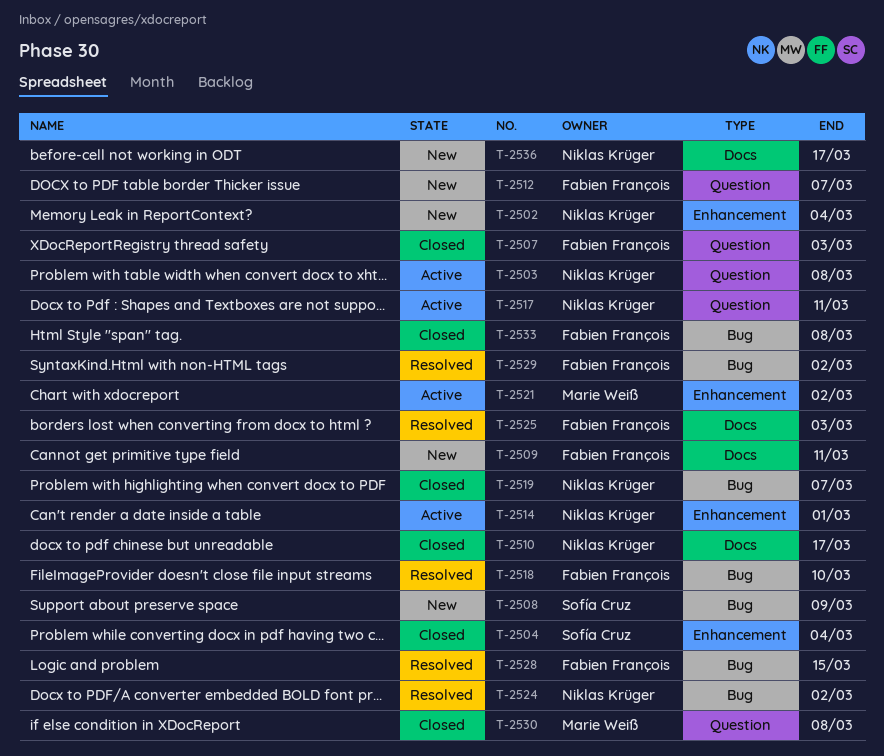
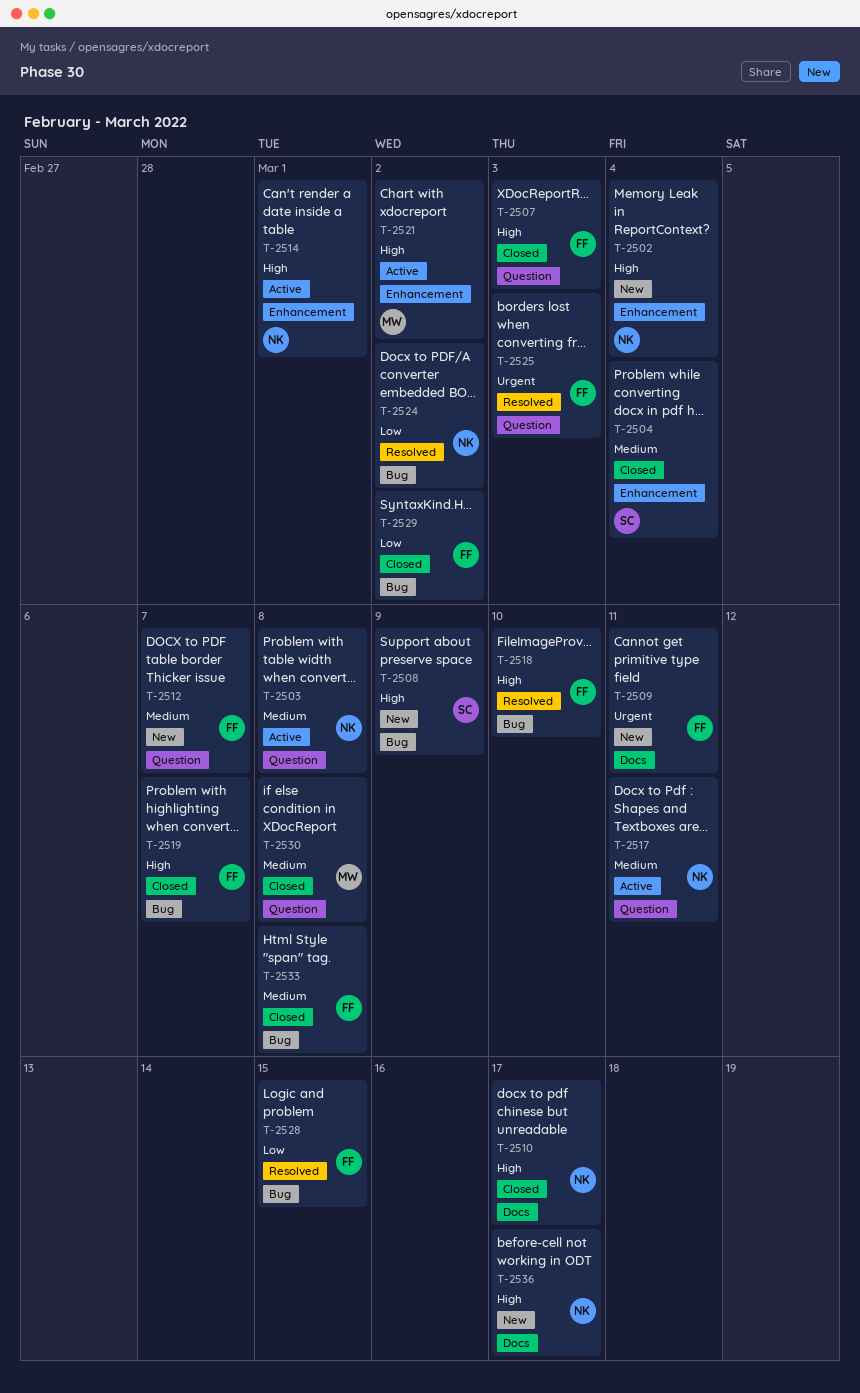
T-2519, owner: Niklas Krüger -> Fabien François
T-2525, label: Docs -> Question
T-2529, status: Resolved -> Closed

